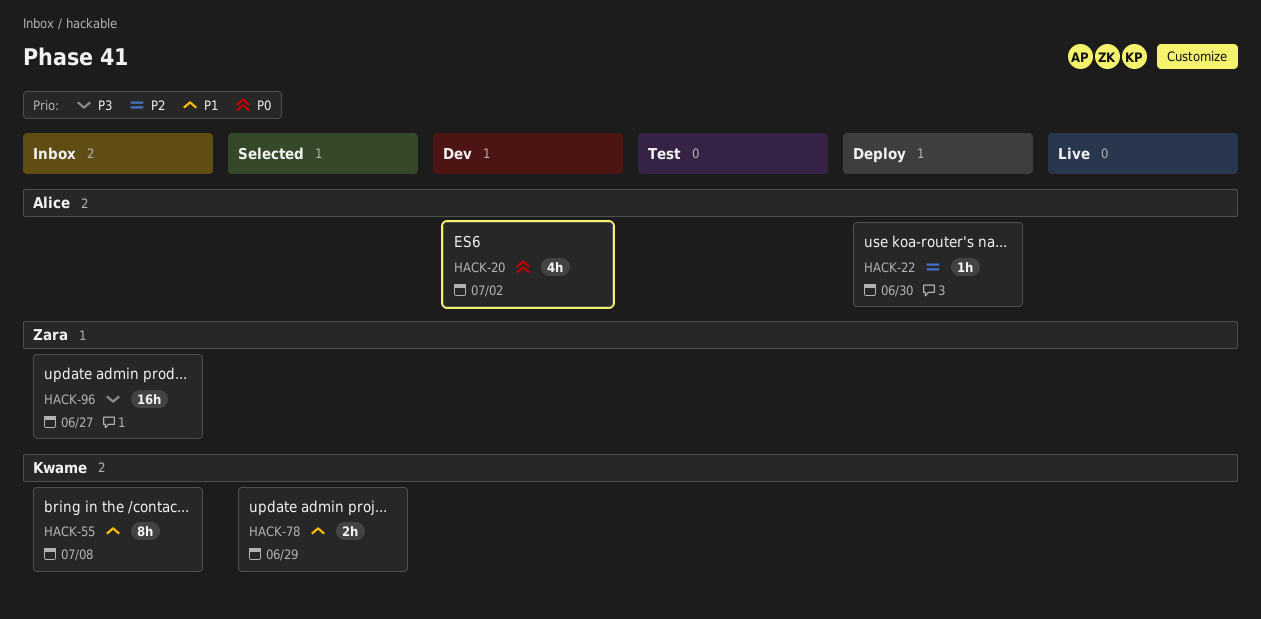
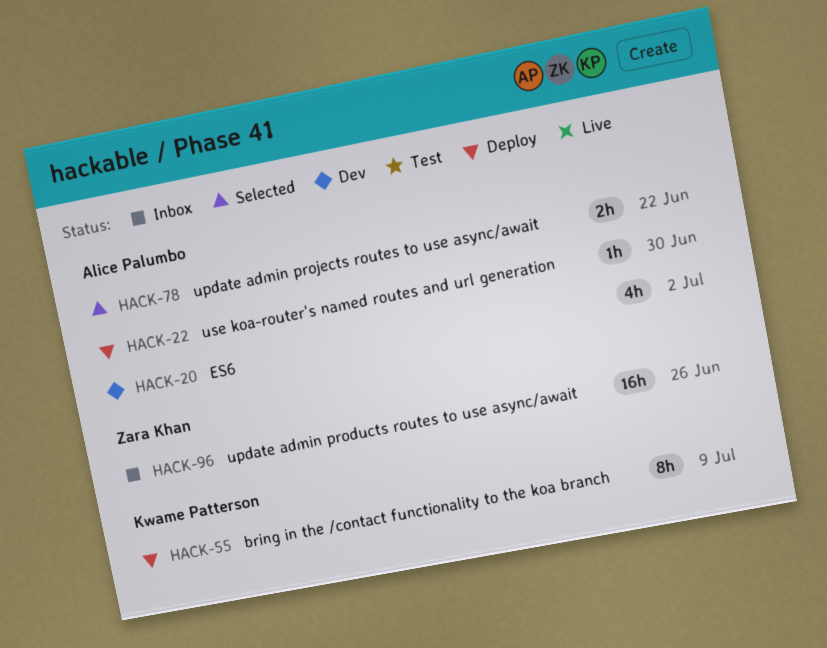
HACK-55, status: Inbox -> Deploy
HACK-55, due: Jul 8 -> Jul 9
HACK-78, owner: Kwame Patterson -> Alice Palumbo
HACK-78, due: Jun 29 -> Jun 22
HACK-96, due: Jun 27 -> Jun 26

